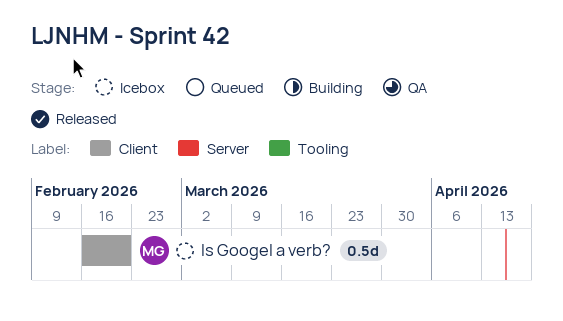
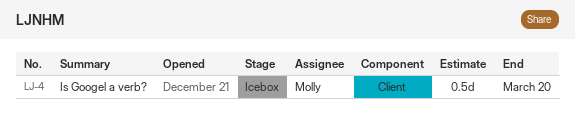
Is Googel a verb?, due: Feb 20 -> Mar 20

